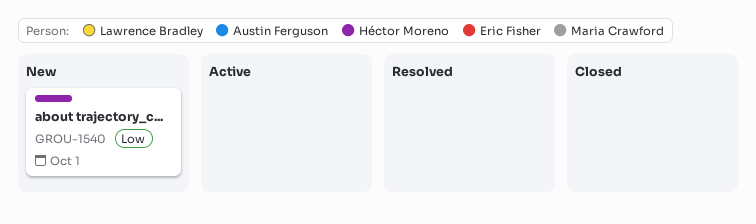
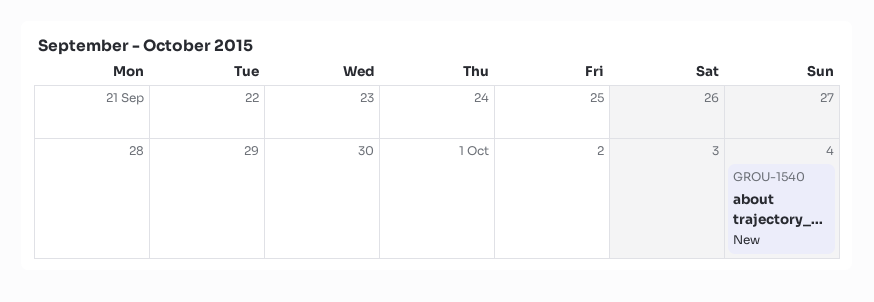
GROU-1540, due: Oct 1 -> Oct 4

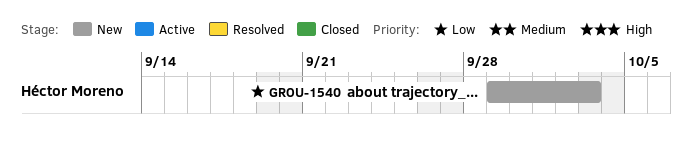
GROU-1540, due: Oct 4 -> Oct 3

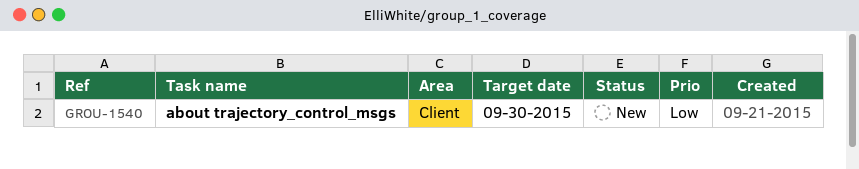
GROU-1540, due: Oct 3 -> Sep 30

